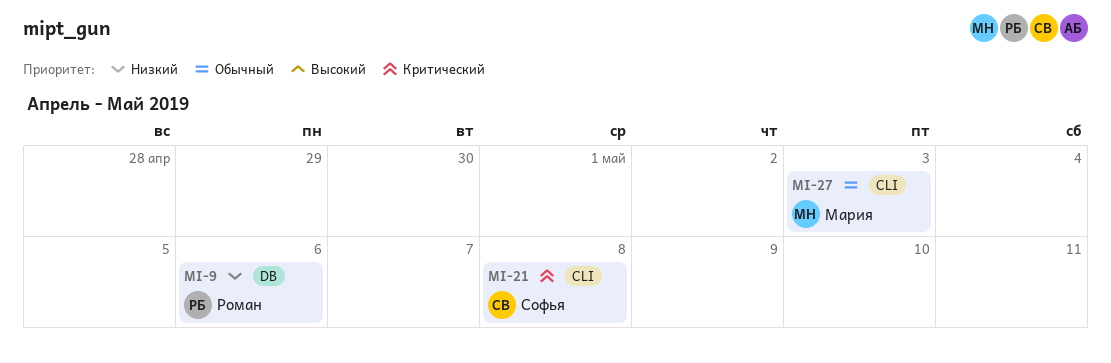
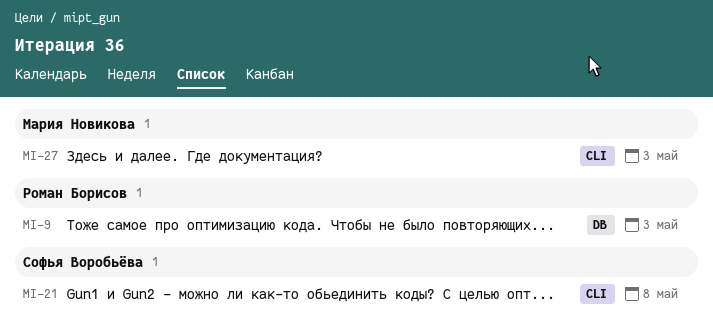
MI-9, due: May 6 -> May 3

